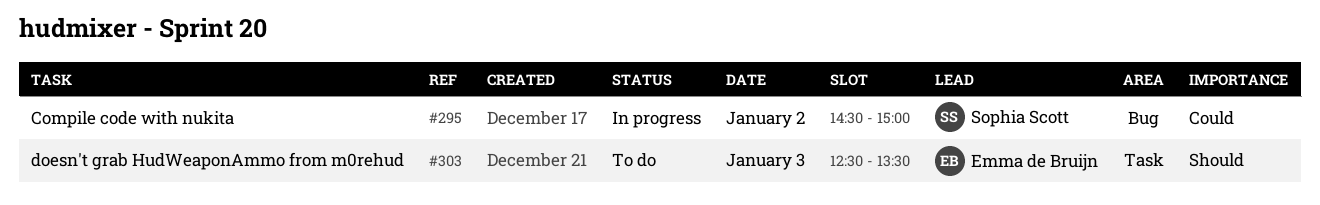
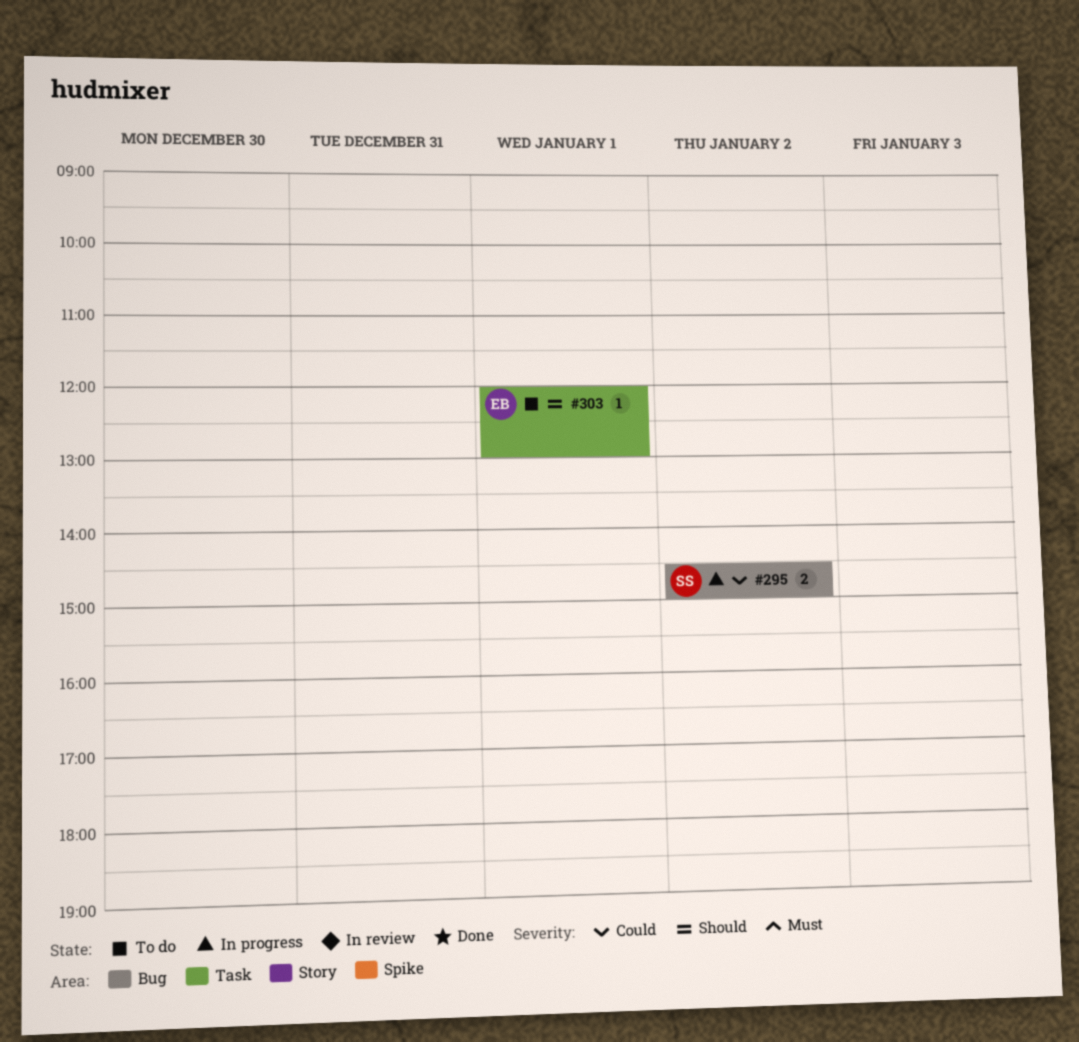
#303, day: Jan 3 -> Jan 1
#303, begins: 12:30 -> 12:00
#303, ends: 13:30 -> 13:00

